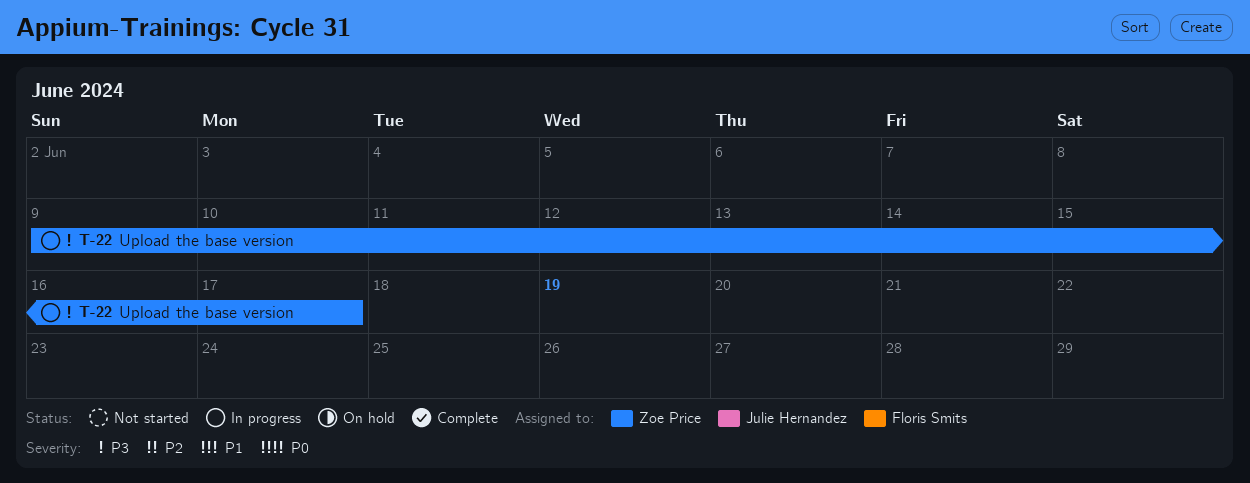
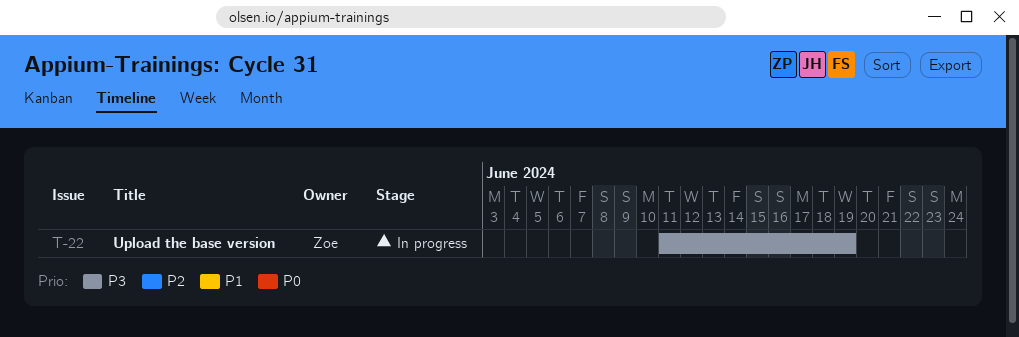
T-22, start: Jun 9 -> Jun 11
T-22, due: Jun 17 -> Jun 19

